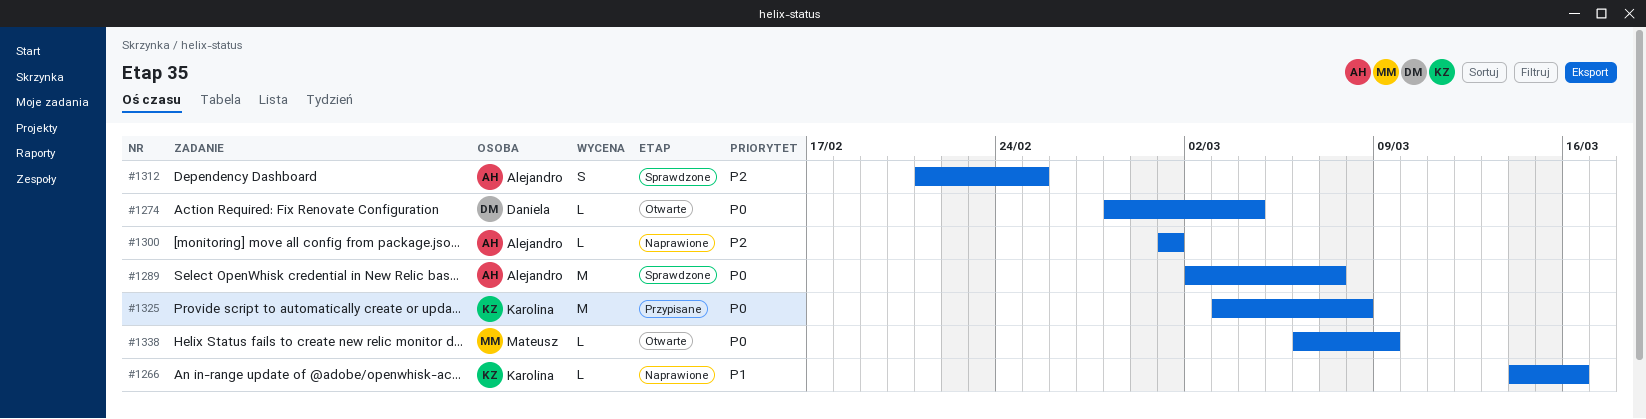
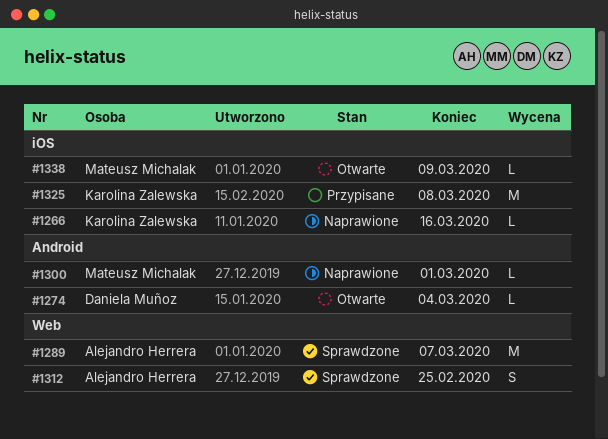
#1300, owner: Alejandro Herrera -> Mateusz Michalak

